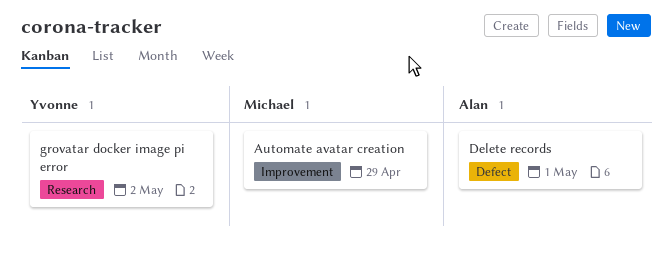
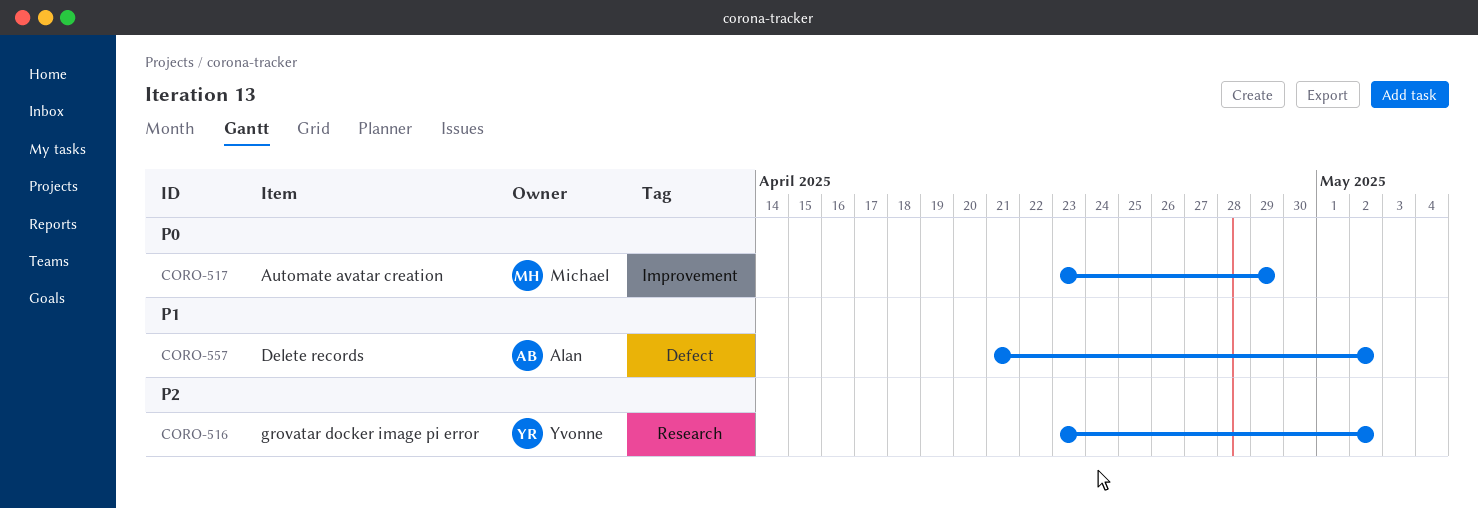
Delete records, due: May 1 -> May 2

